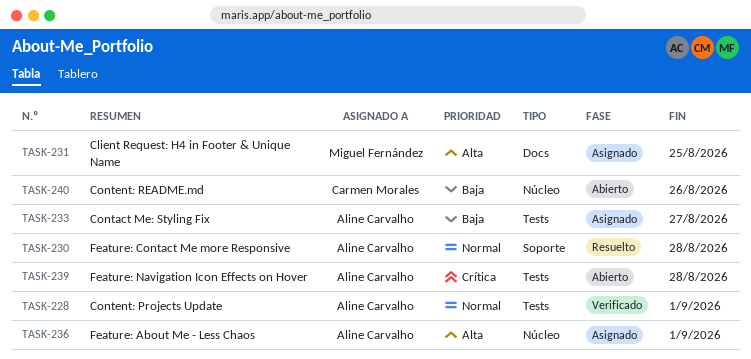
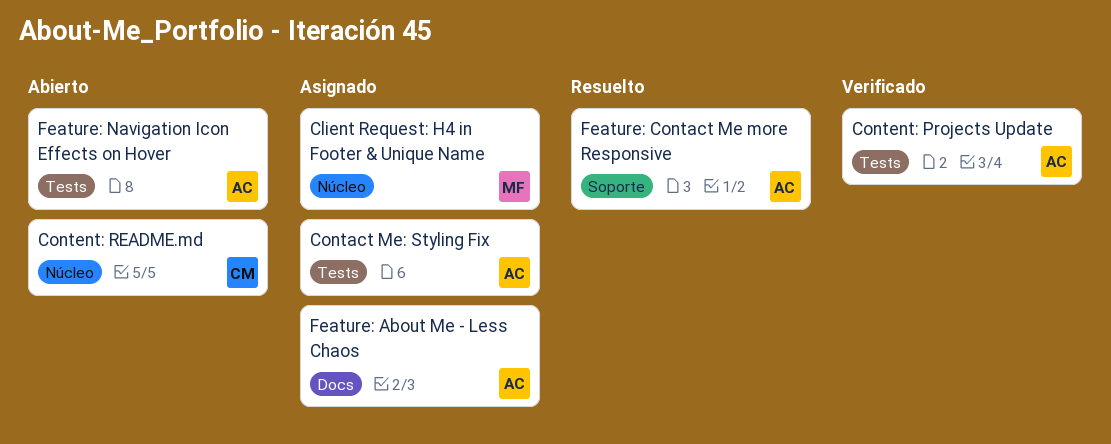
Client Request: H4 in Footer & Unique Name, label: Docs -> Núcleo
Feature: About Me - Less Chaos, label: Núcleo -> Docs

